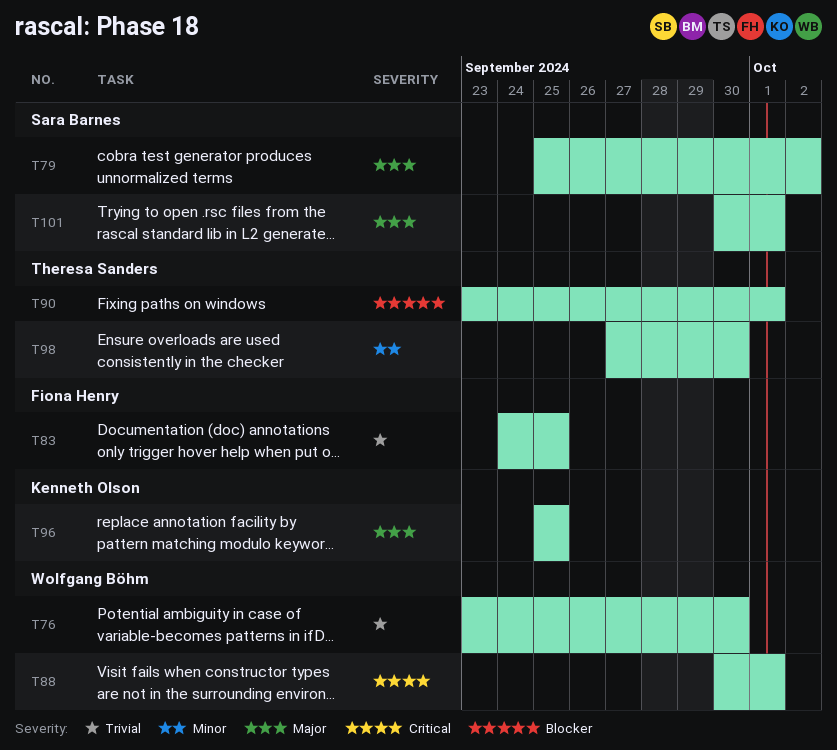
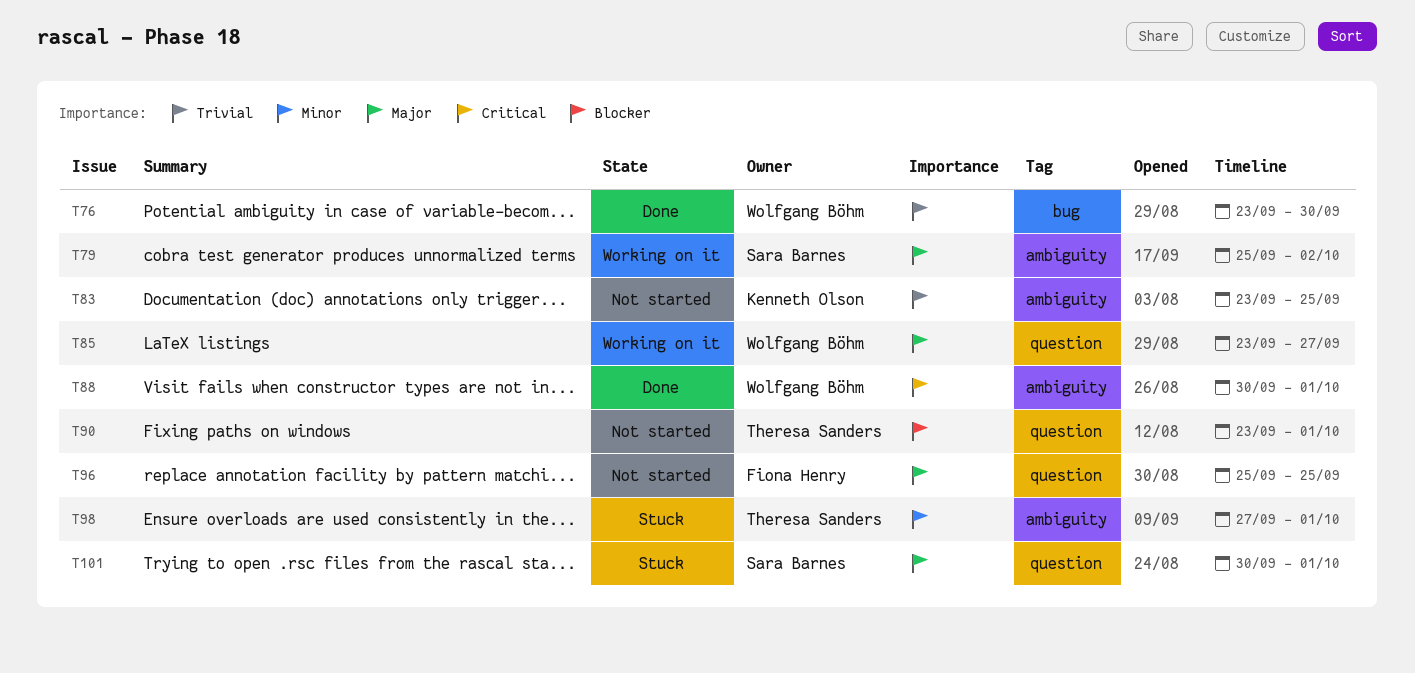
T83, owner: Fiona Henry -> Kenneth Olson
T83, start: Sep 24 -> Sep 23
T85: none -> present
T96, owner: Kenneth Olson -> Fiona Henry
T98, due: Sep 30 -> Oct 1

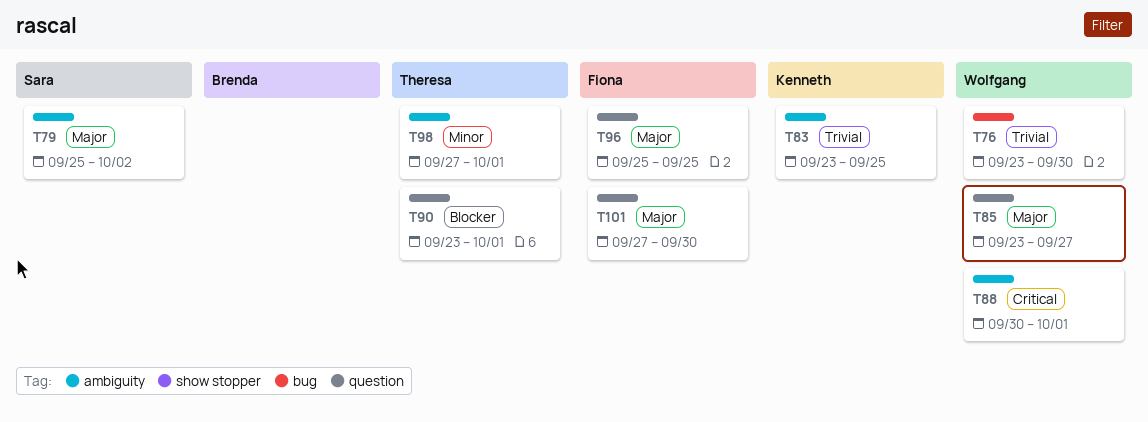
T101, owner: Sara Barnes -> Fiona Henry
T101, start: Sep 30 -> Sep 27
T101, due: Oct 1 -> Sep 30

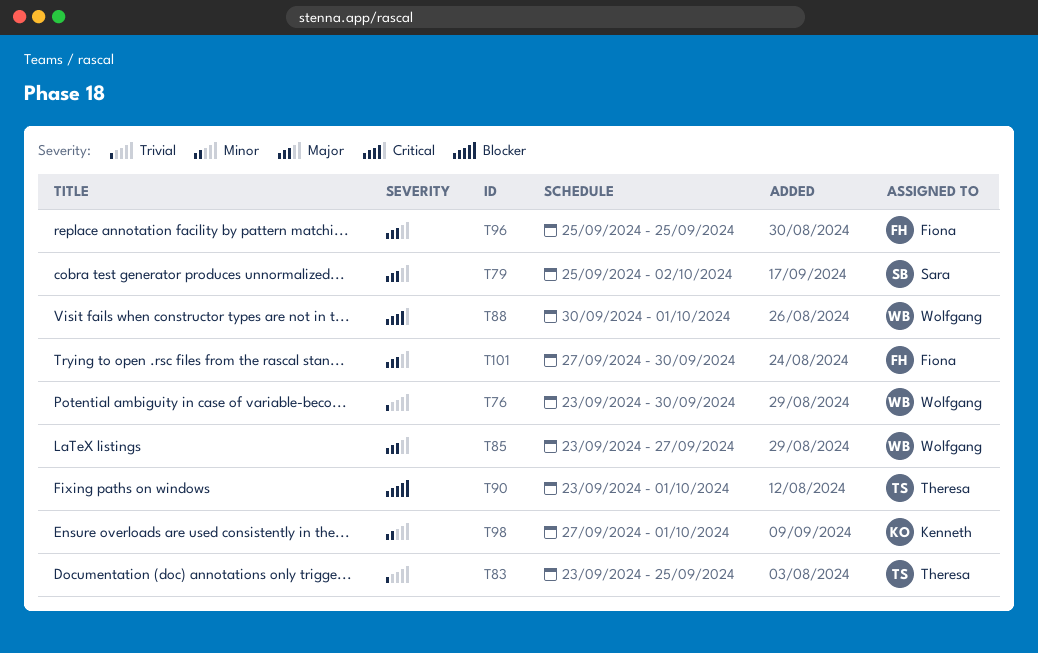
T83, owner: Kenneth -> Theresa
T98, owner: Theresa -> Kenneth

